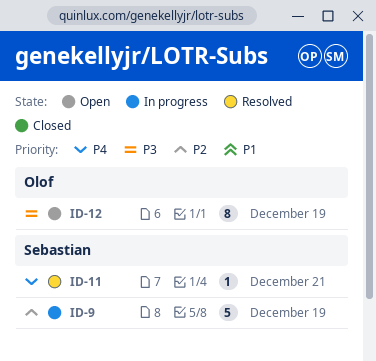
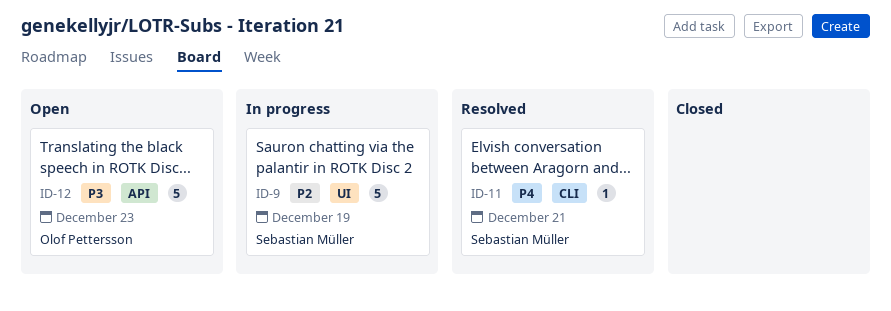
ID-12, estimate: 8 -> 5
ID-12, due: Dec 19 -> Dec 23

